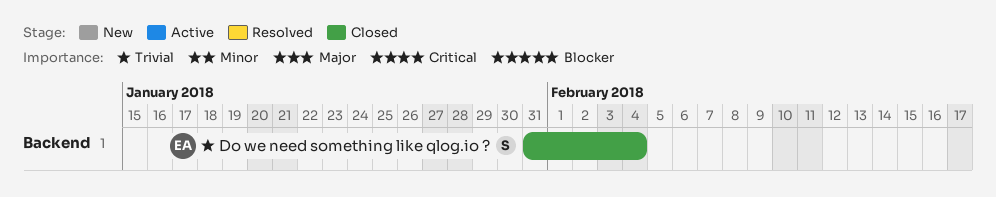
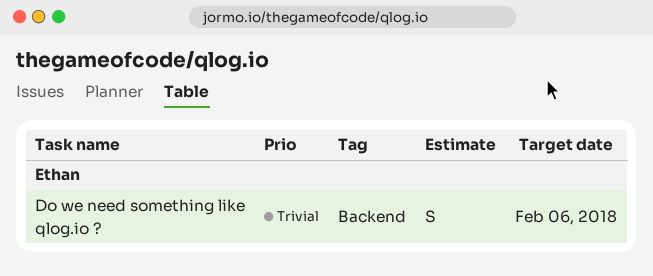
Do we need something like qlog.io ?, due: Feb 4 -> Feb 6

